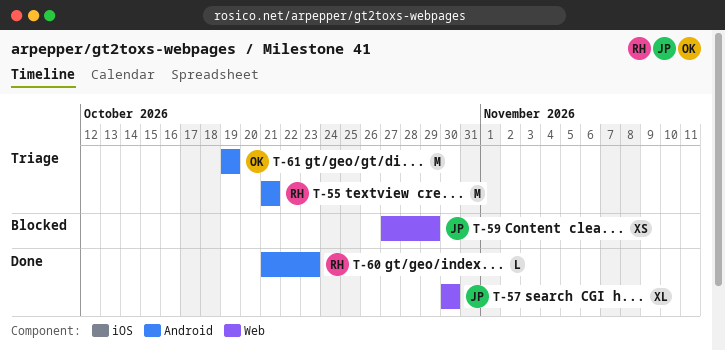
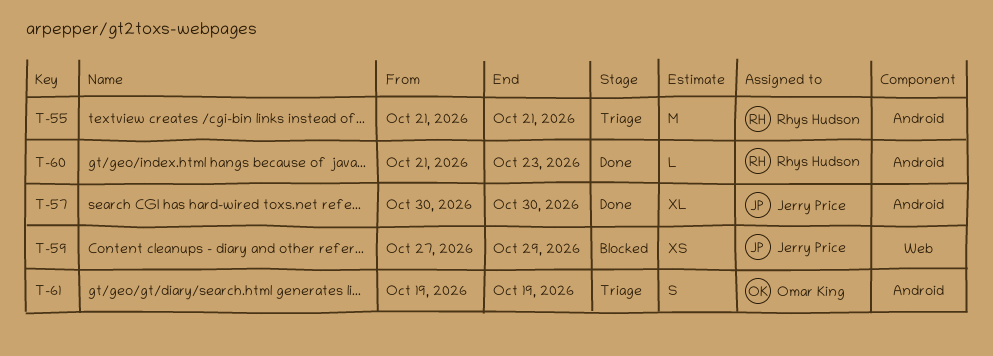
T-57, label: Web -> Android
T-61, estimate: M -> S

